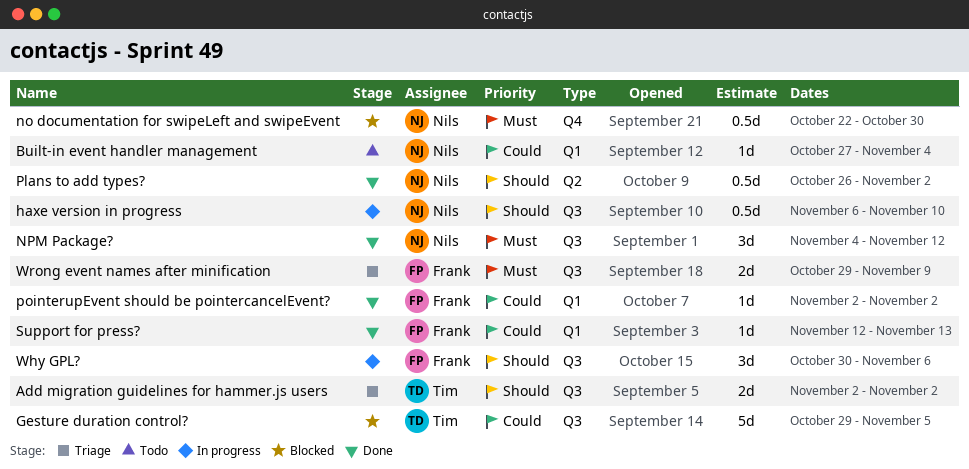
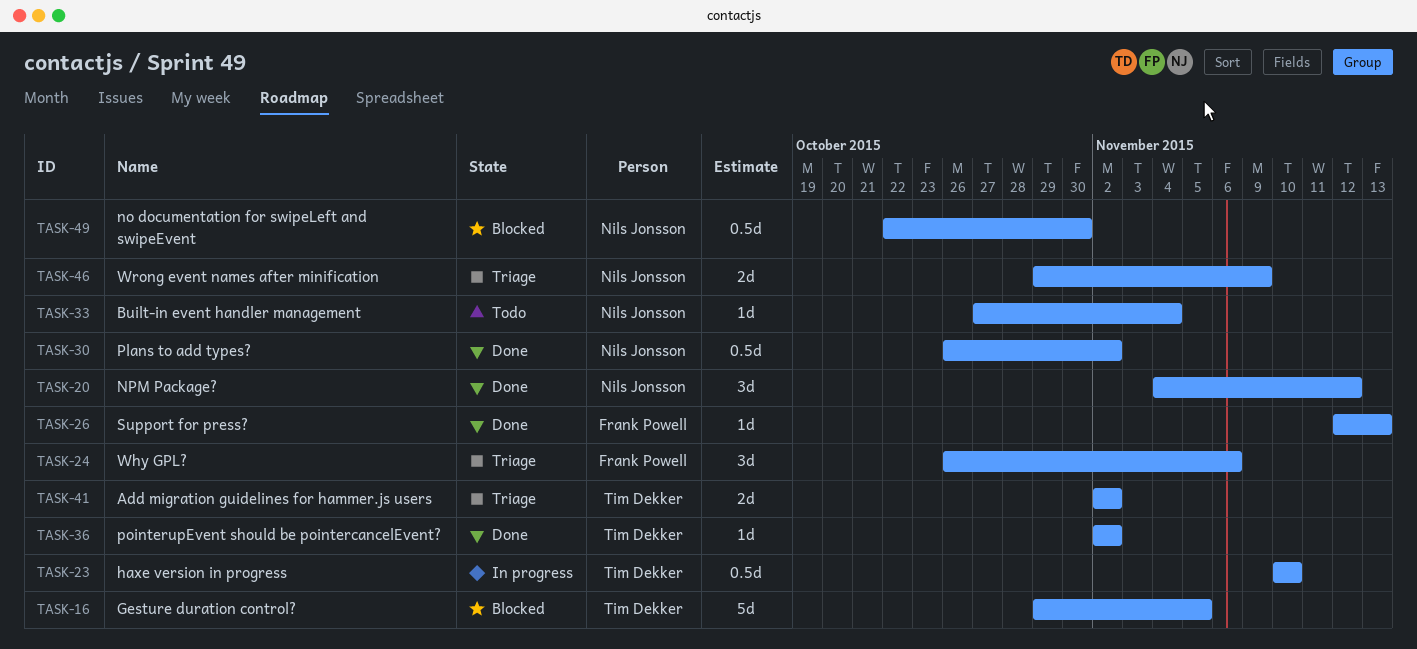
haxe version in progress, owner: Nils Jonsson -> Tim Dekker
haxe version in progress, start: Nov 6 -> Nov 10
pointerupEvent should be pointercancelEvent?, owner: Frank Powell -> Tim Dekker
Why GPL?, status: In progress -> Triage
Why GPL?, start: Oct 30 -> Oct 26
Wrong event names after minification, owner: Frank Powell -> Nils Jonsson

